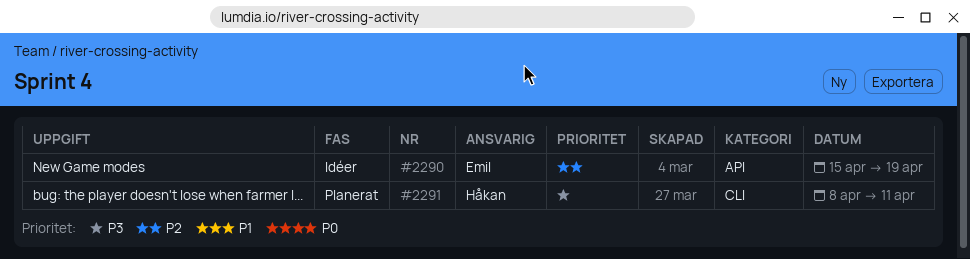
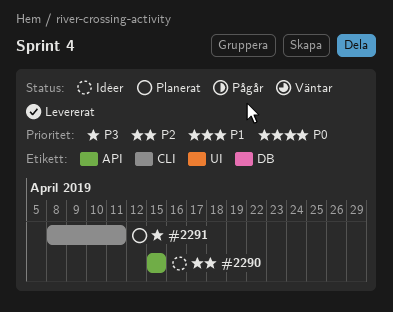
#2290, due: Apr 19 -> Apr 15

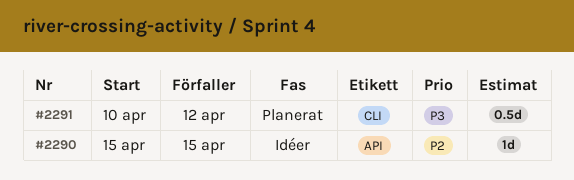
#2291, start: Apr 8 -> Apr 10
#2291, due: Apr 11 -> Apr 12

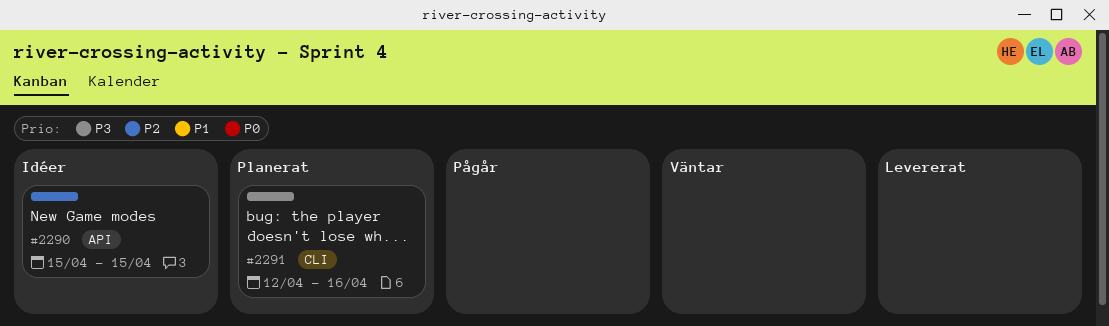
#2291, start: Apr 10 -> Apr 12
#2291, due: Apr 12 -> Apr 16

